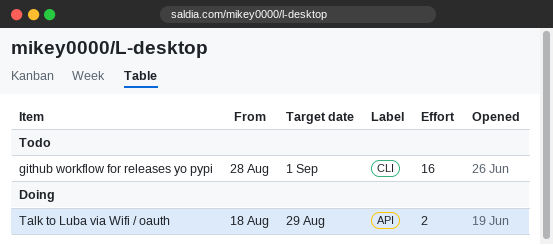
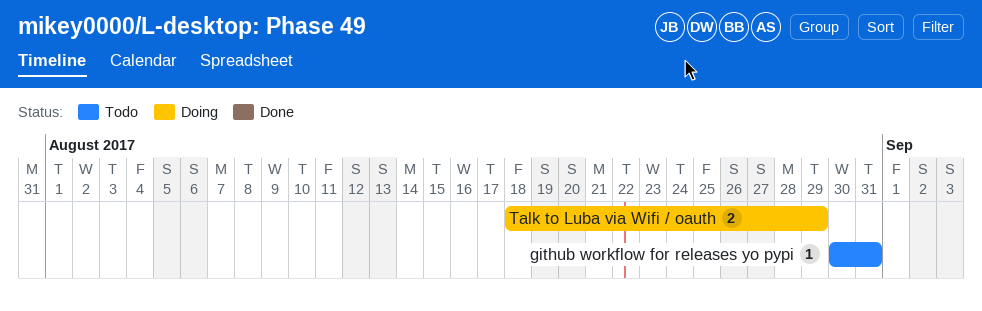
github workflow for releases yo pypi, estimate: 16 -> 1
github workflow for releases yo pypi, start: Aug 28 -> Aug 30
github workflow for releases yo pypi, due: Sep 1 -> Aug 31

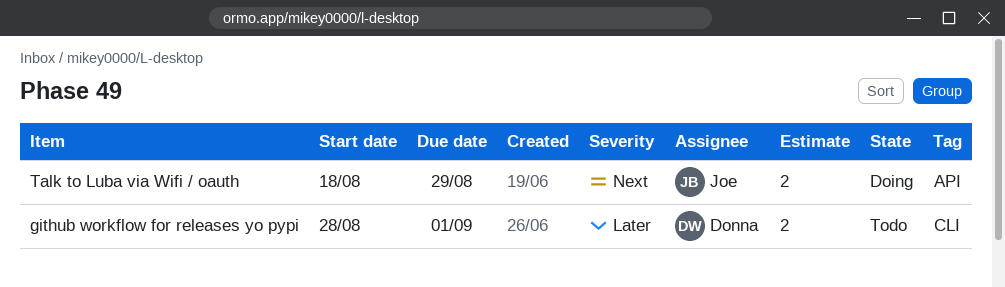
github workflow for releases yo pypi, estimate: 1 -> 2
github workflow for releases yo pypi, start: Aug 30 -> Aug 28
github workflow for releases yo pypi, due: Aug 31 -> Sep 1

